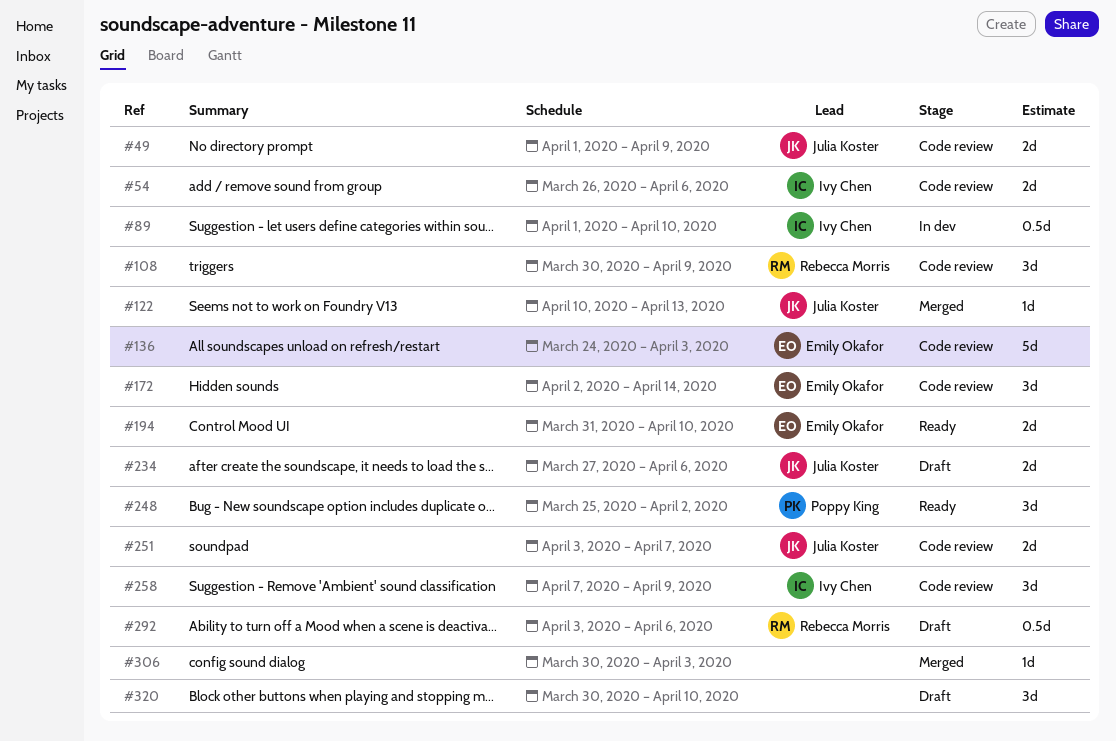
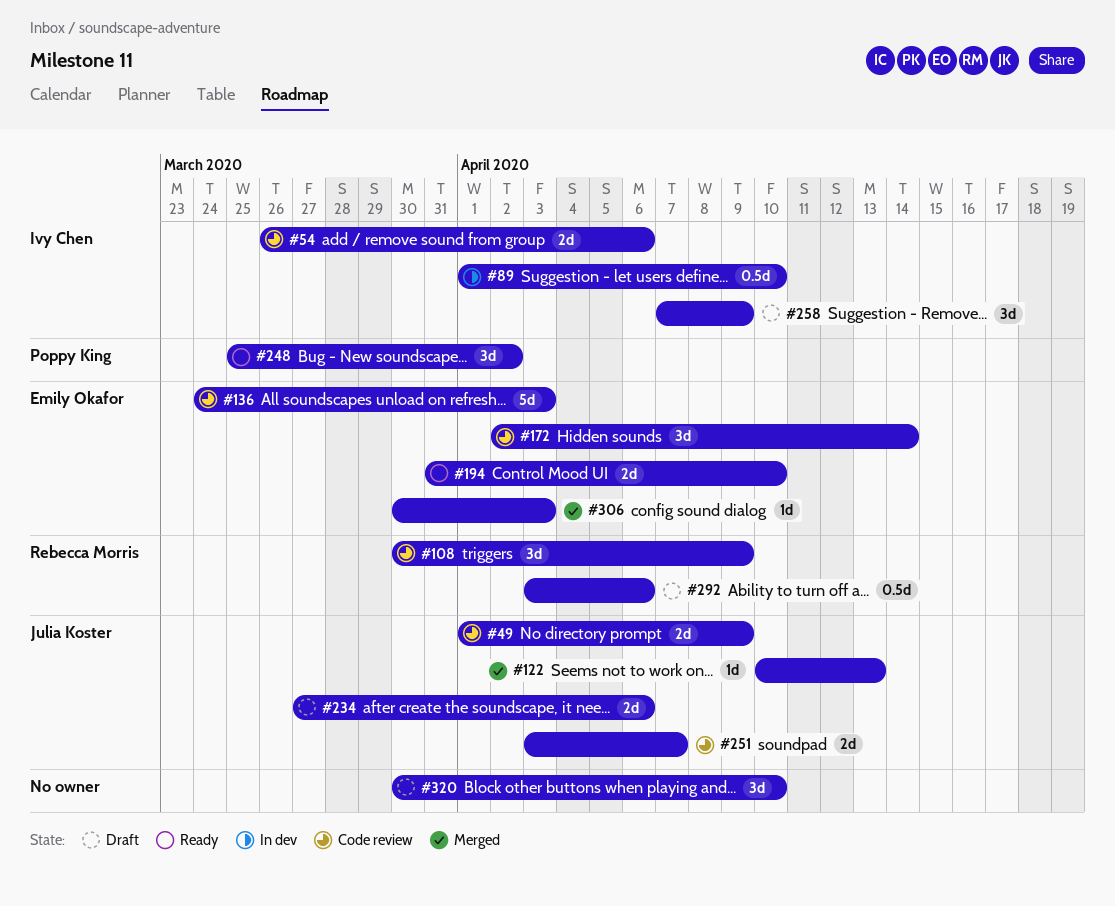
#258, status: Code review -> Draft
#306, owner: none -> Emily Okafor

